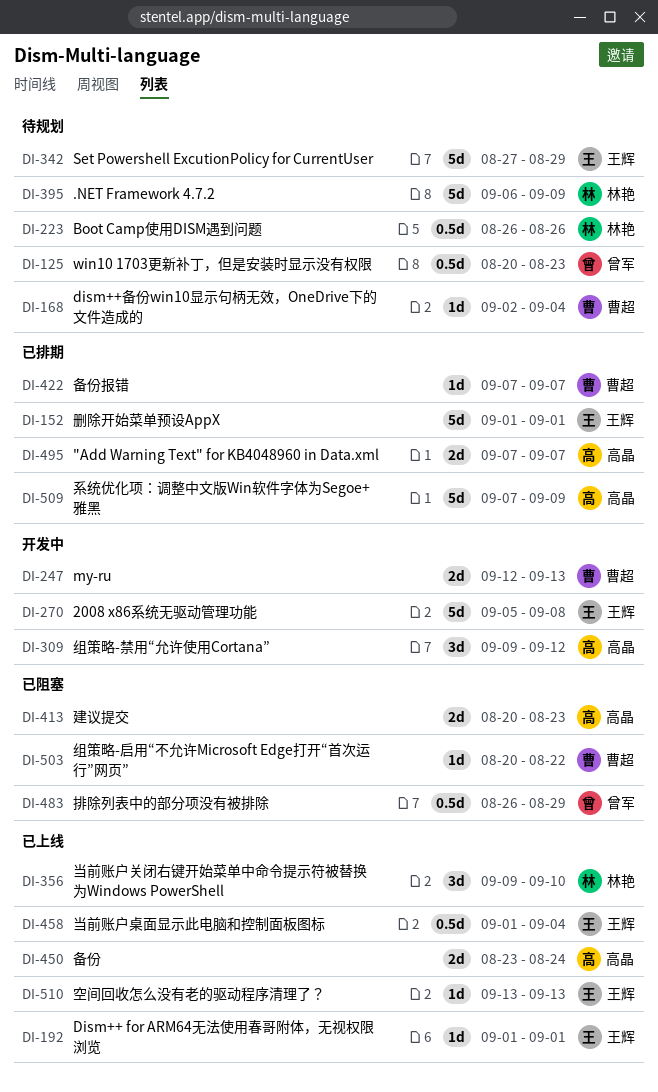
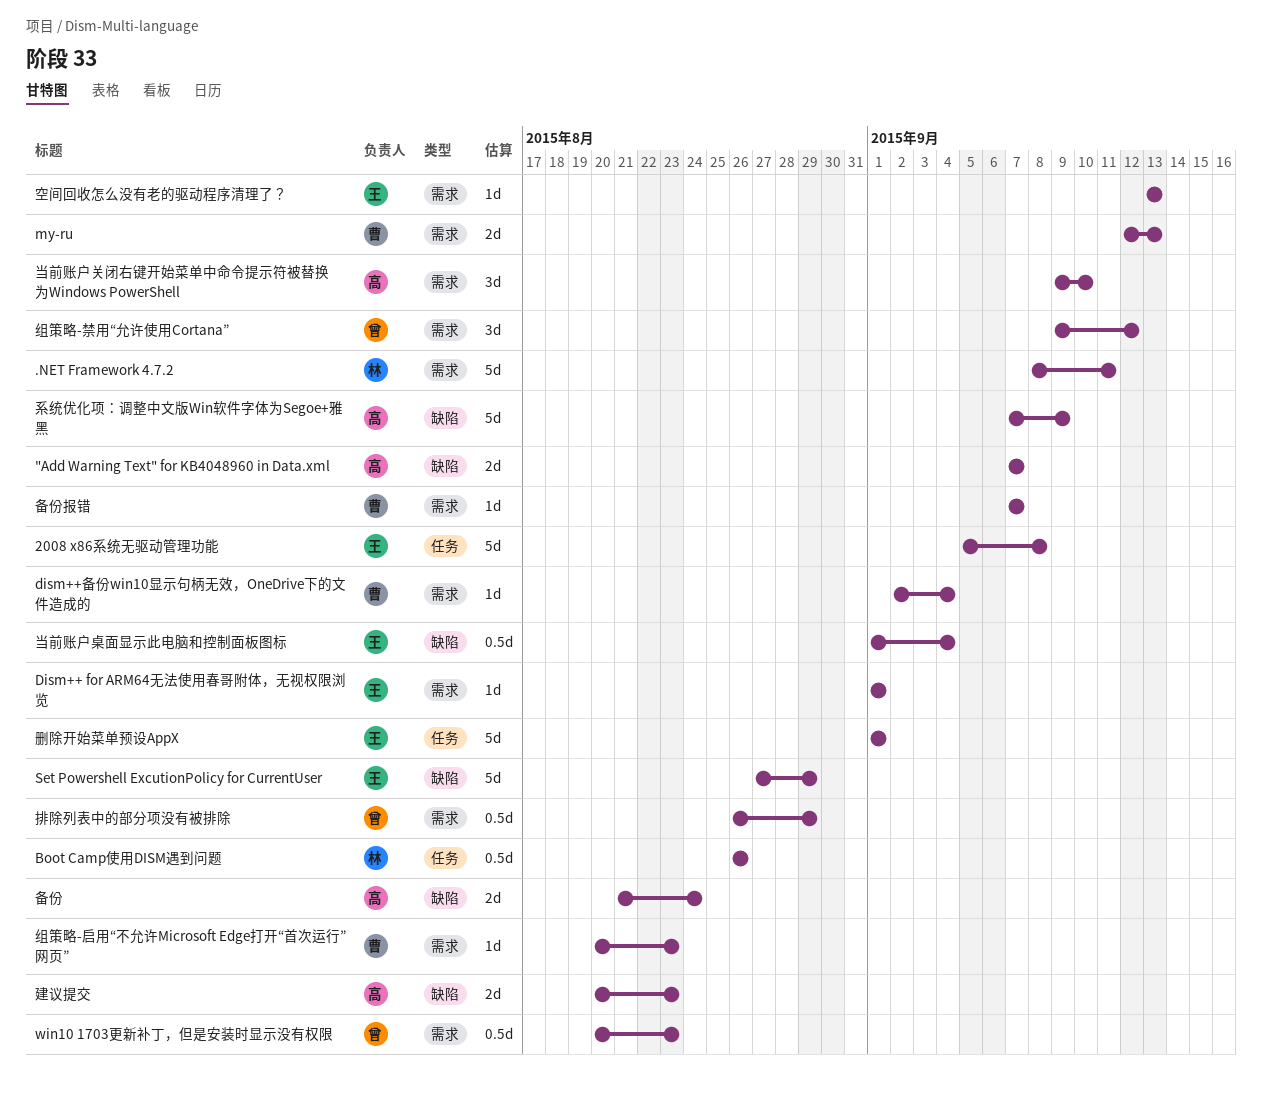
.NET Framework 4.7.2, start: Sep 6 -> Sep 8
.NET Framework 4.7.2, due: Sep 9 -> Sep 11
备份, start: Aug 23 -> Aug 21
当前账户关闭右键开始菜单中命令提示符被替换为Windows PowerShell, owner: 林艳 -> 高晶
组策略-启用“不允许Microsoft Edge打开“首次运行”网页”, due: Aug 22 -> Aug 23
组策略-禁用“允许使用Cortana”, owner: 高晶 -> 曾军

